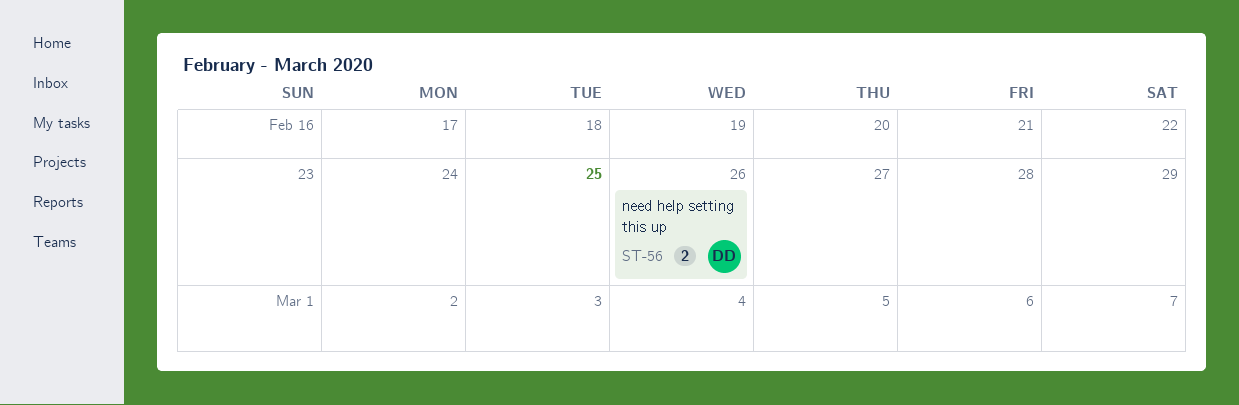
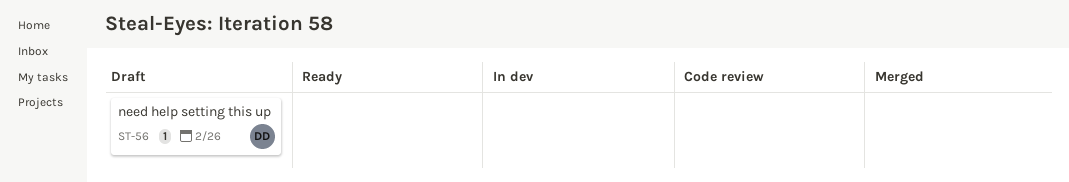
ST-56, estimate: 2 -> 1

